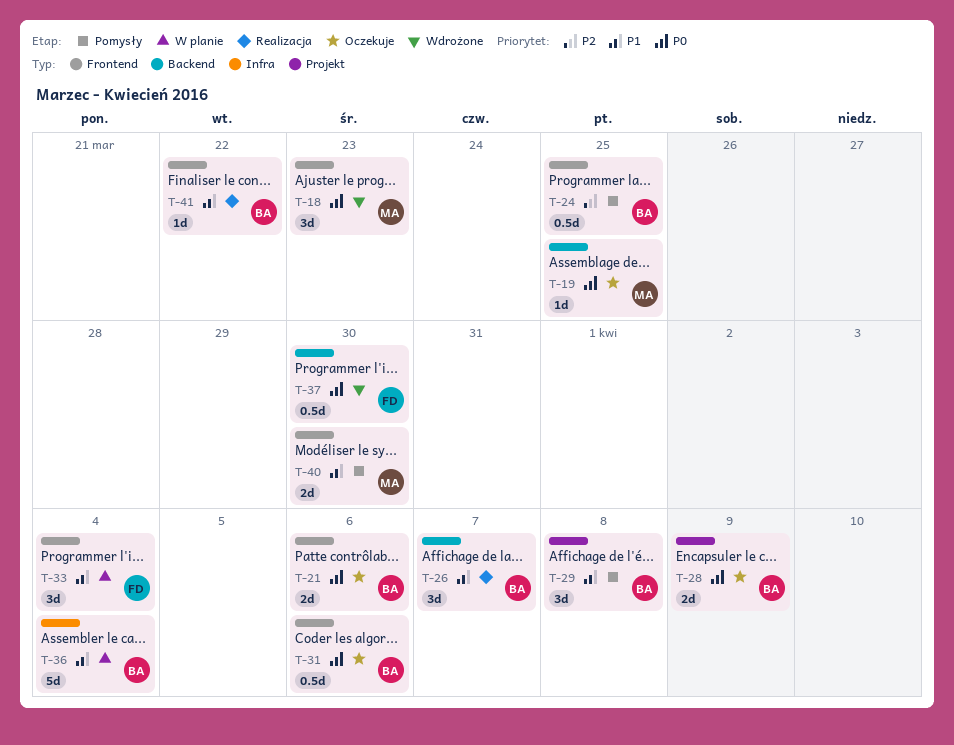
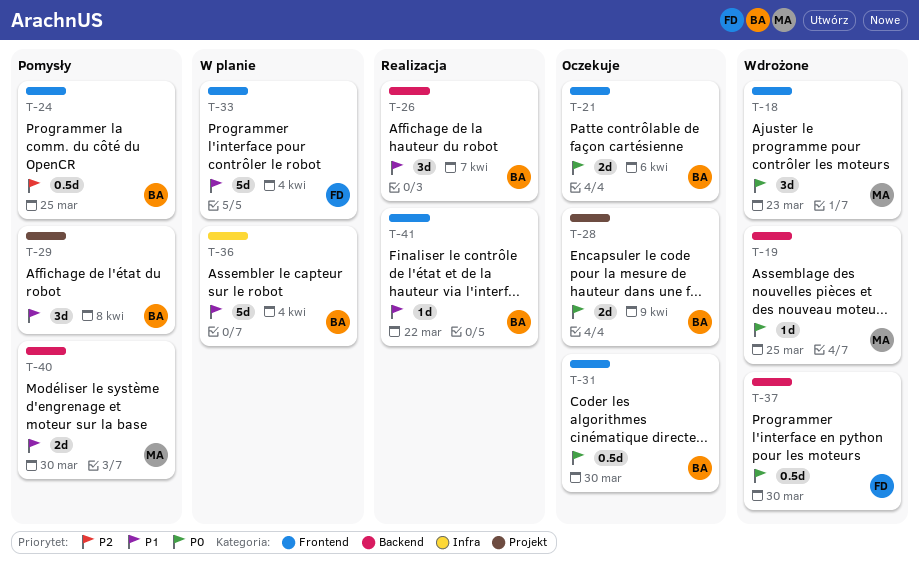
T-19, status: Oczekuje -> Wdrożone
T-31, due: Apr 6 -> Mar 30
T-33, estimate: 3d -> 5d
T-40, label: Frontend -> Backend

